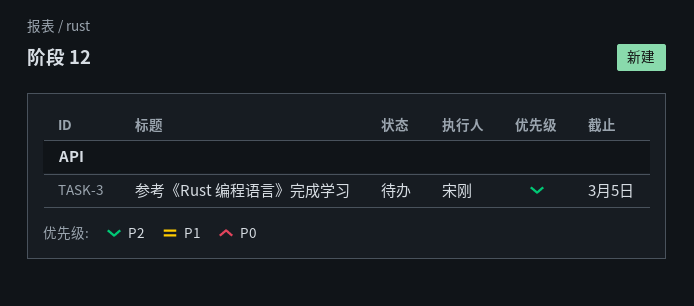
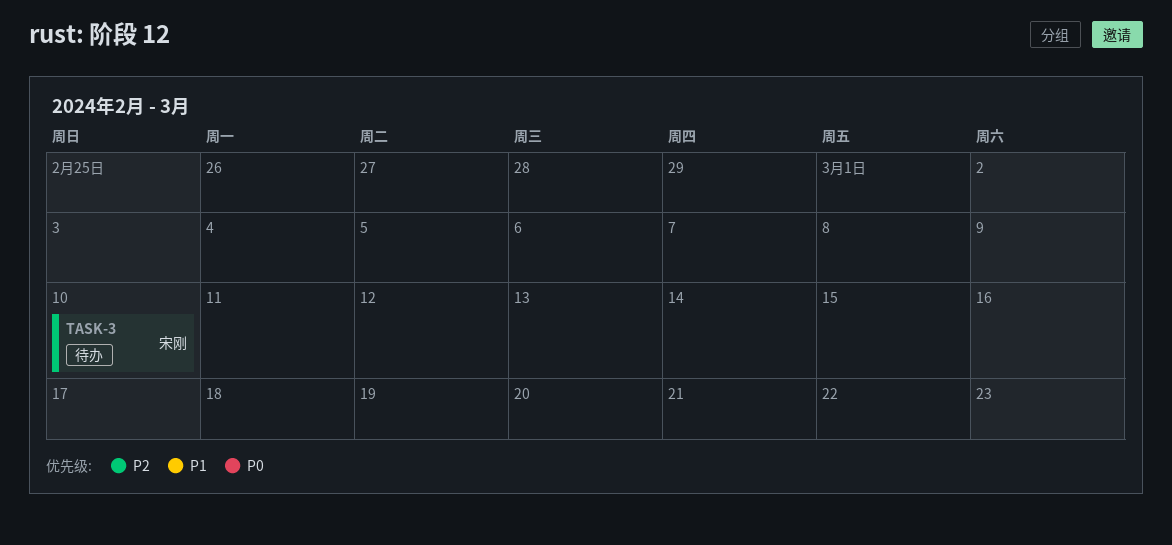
TASK-3, due: Mar 5 -> Mar 10

